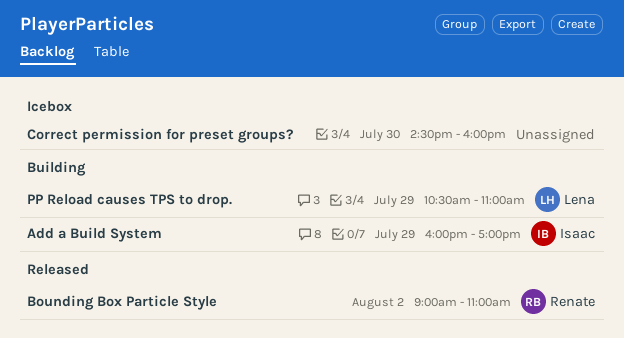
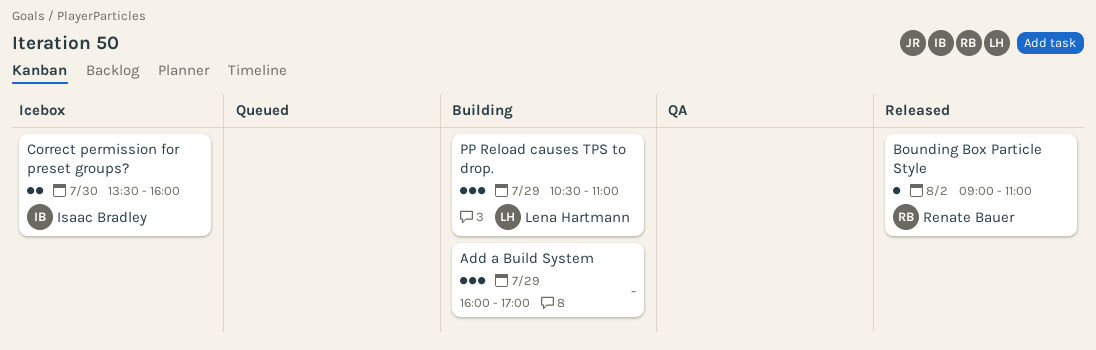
Add a Build System, owner: Isaac Bradley -> none
Correct permission for preset groups?, owner: none -> Isaac Bradley
Correct permission for preset groups?, begins: 14:30 -> 13:30

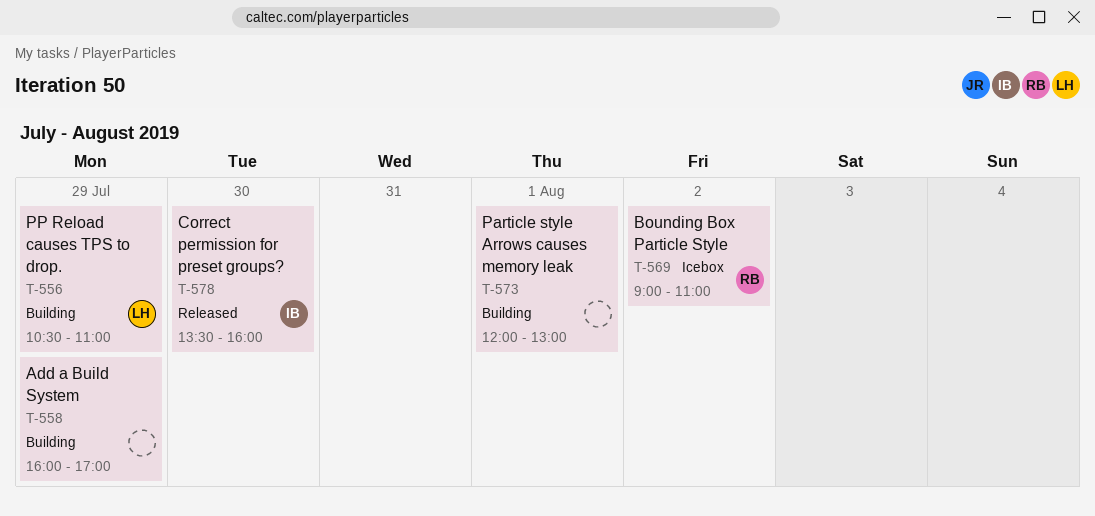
Bounding Box Particle Style, status: Released -> Icebox
Correct permission for preset groups?, status: Icebox -> Released
Particle style Arrows causes memory leak: none -> present

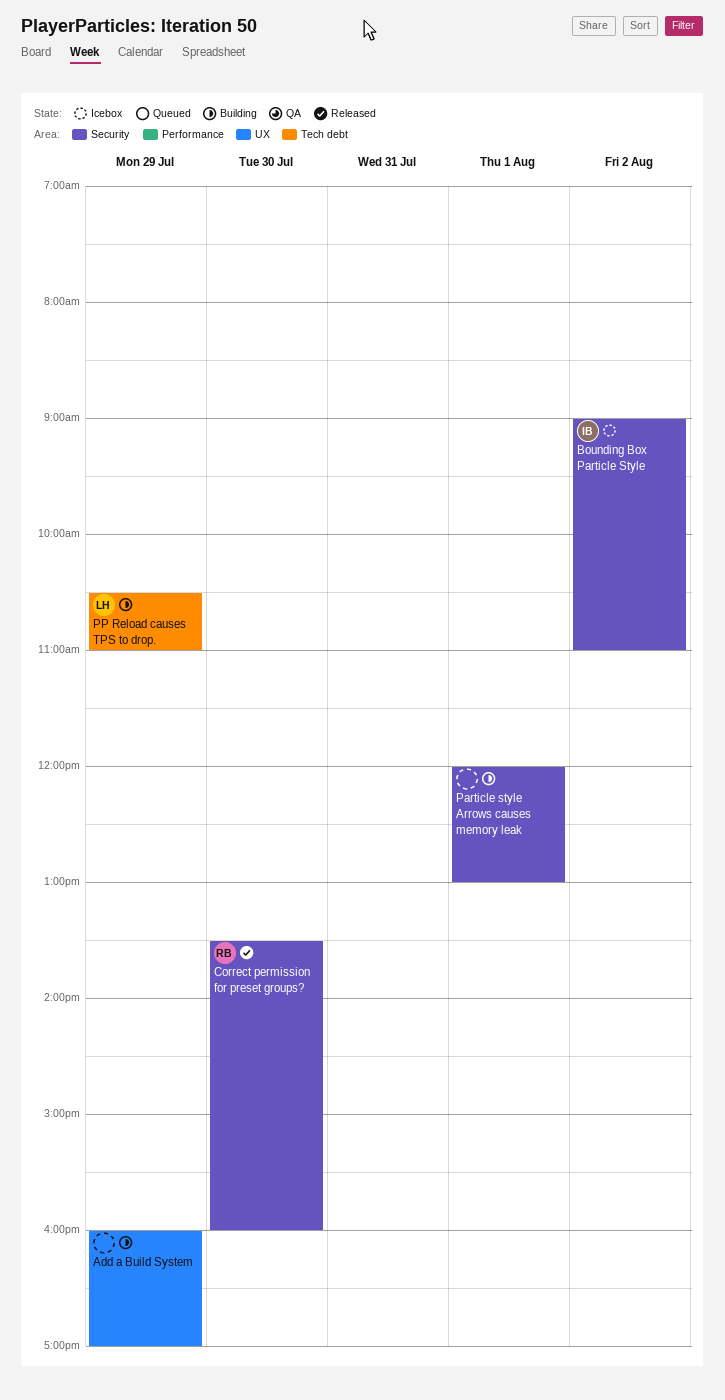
Bounding Box Particle Style, owner: RB -> IB
Correct permission for preset groups?, owner: IB -> RB

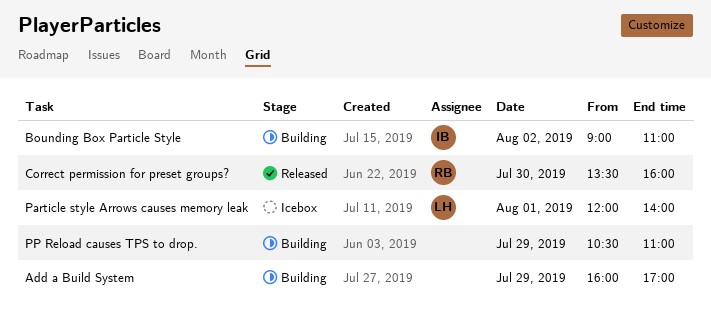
Bounding Box Particle Style, status: Icebox -> Building
Particle style Arrows causes memory leak, status: Building -> Icebox
Particle style Arrows causes memory leak, owner: none -> LH
Particle style Arrows causes memory leak, ends: 13:00 -> 14:00
PP Reload causes TPS to drop., owner: LH -> none

